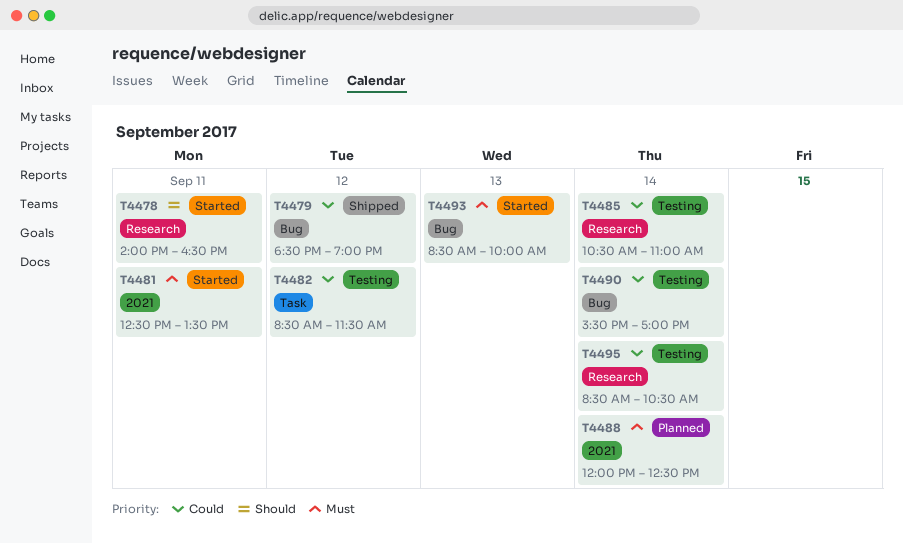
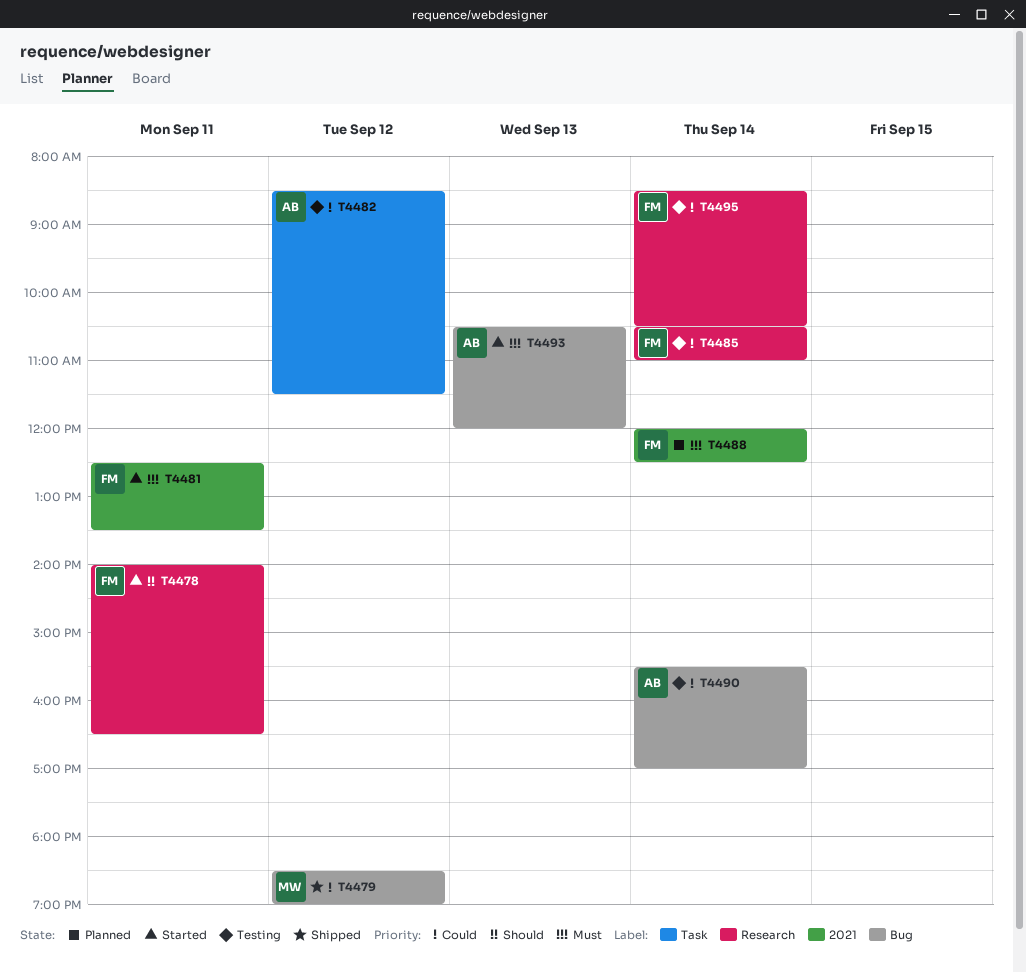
T4493, begins: 08:30 -> 10:30
T4493, ends: 10:00 -> 12:00

